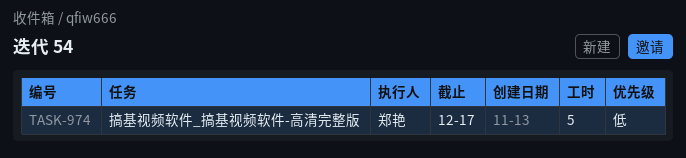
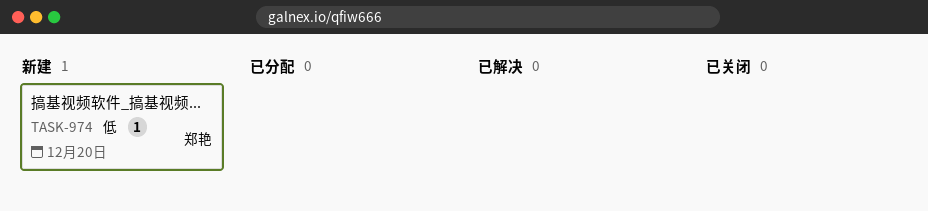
TASK-974, estimate: 5 -> 1
TASK-974, due: Dec 17 -> Dec 20

